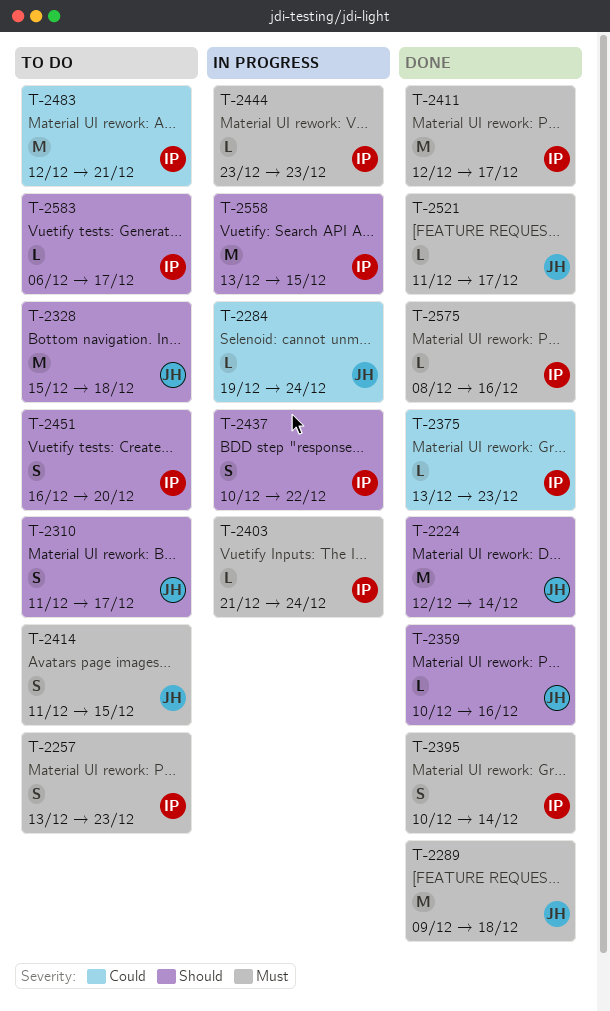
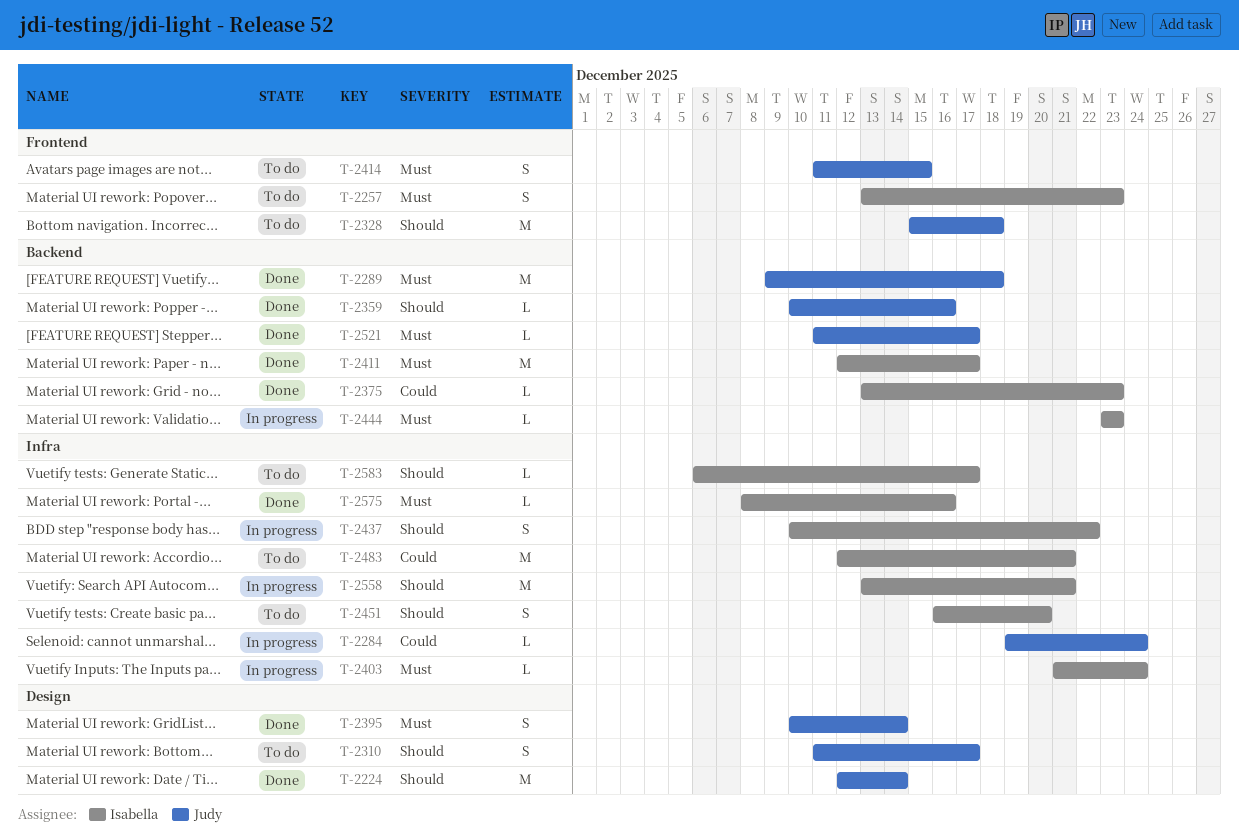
T-2395, owner: Isabella -> Judy
T-2558, due: Dec 15 -> Dec 21

